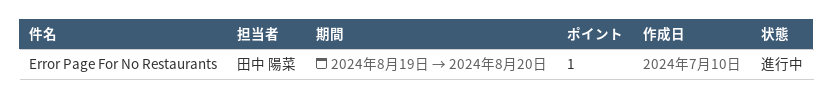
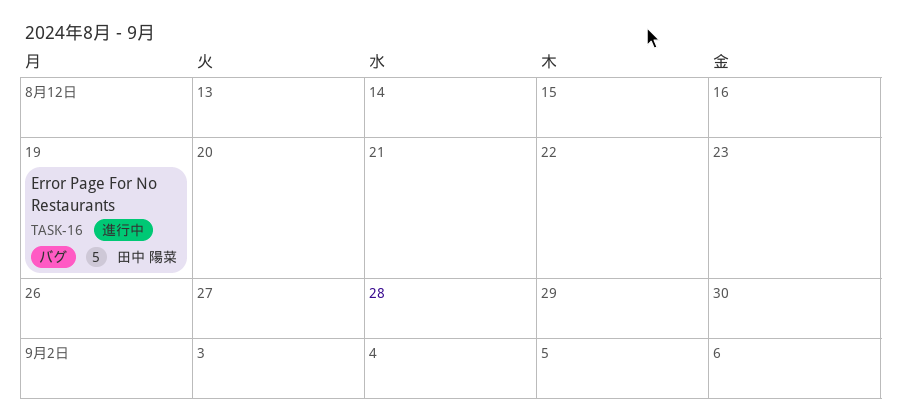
Error Page For No Restaurants, estimate: 1 -> 5
Error Page For No Restaurants, due: Aug 20 -> Aug 19

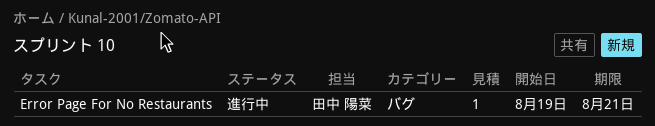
Error Page For No Restaurants, estimate: 5 -> 1
Error Page For No Restaurants, due: Aug 19 -> Aug 21

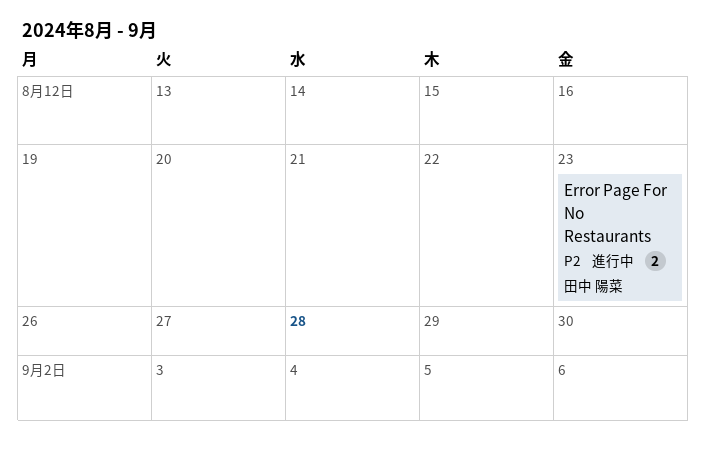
Error Page For No Restaurants, estimate: 1 -> 2
Error Page For No Restaurants, due: Aug 21 -> Aug 23

